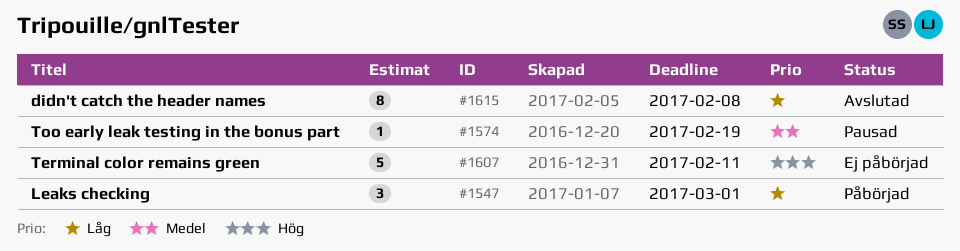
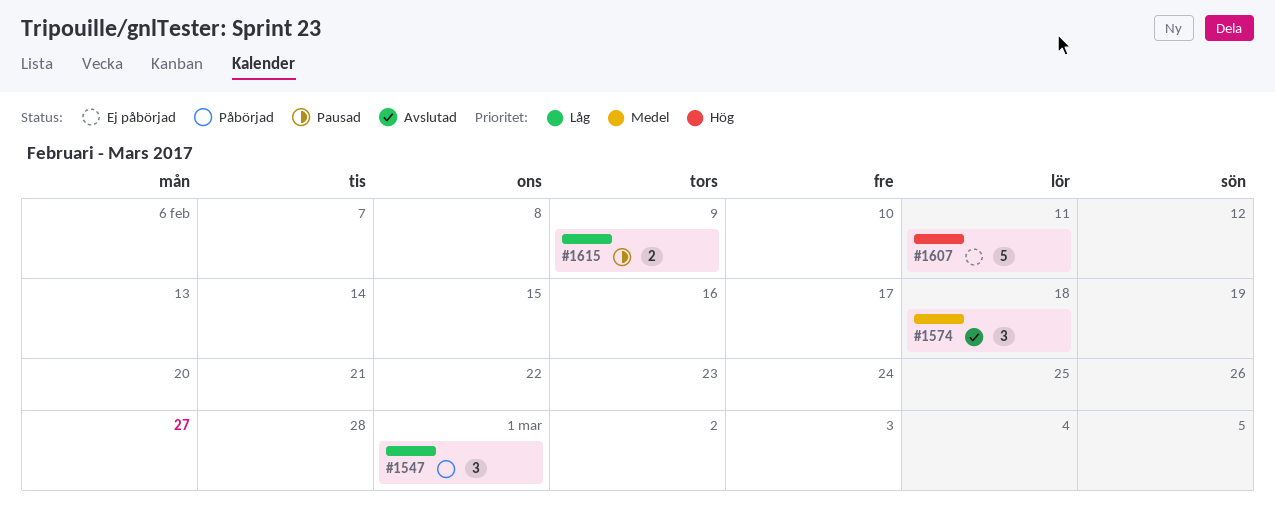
#1574, status: Pausad -> Avslutad
#1574, estimate: 1 -> 3
#1574, due: Feb 19 -> Feb 18
#1615, status: Avslutad -> Pausad
#1615, estimate: 8 -> 2
#1615, due: Feb 8 -> Feb 9

